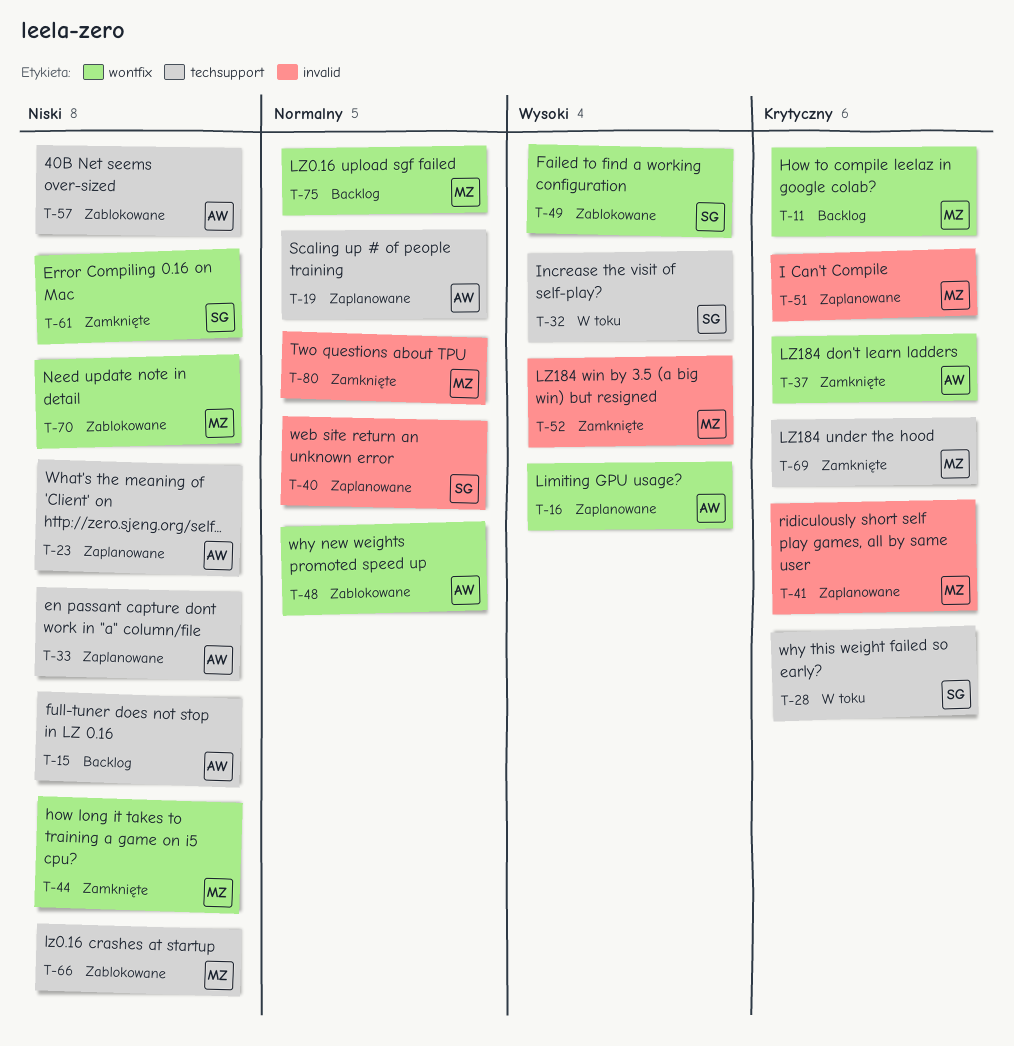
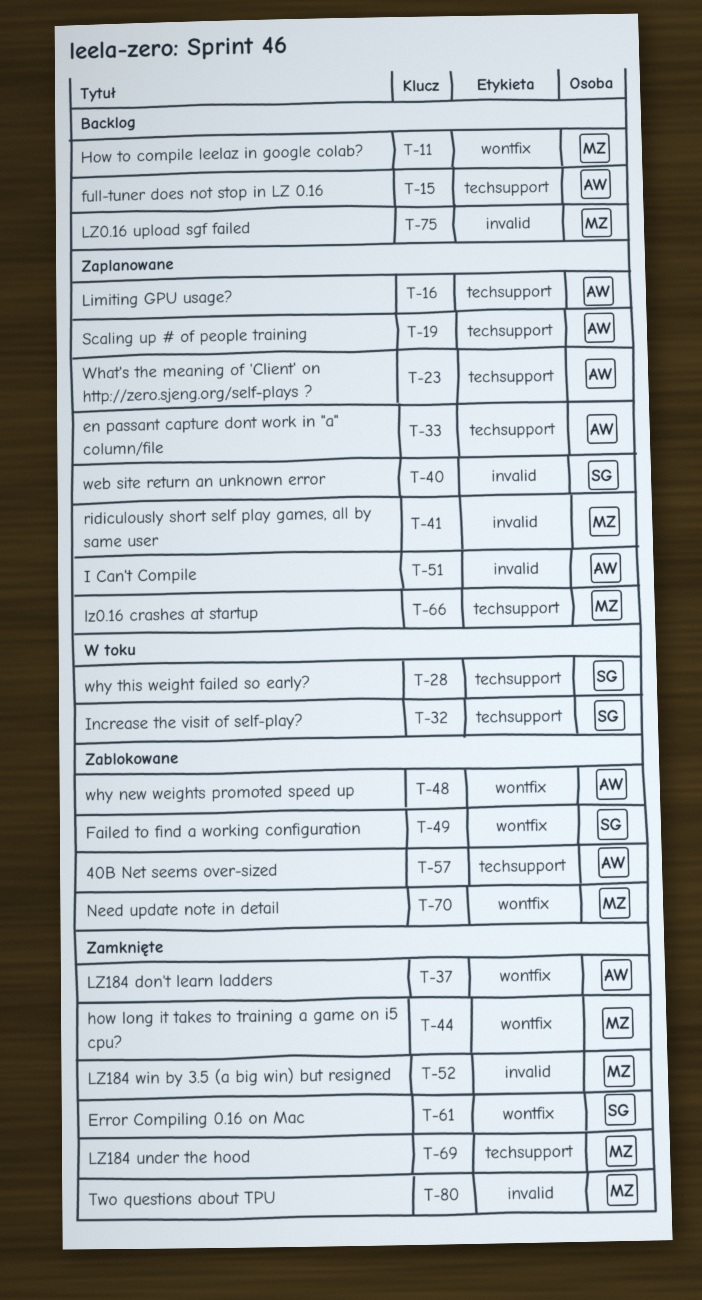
T-16, label: wontfix -> techsupport
T-51, owner: MZ -> AW
T-66, status: Zablokowane -> Zaplanowane
T-75, label: wontfix -> invalid

